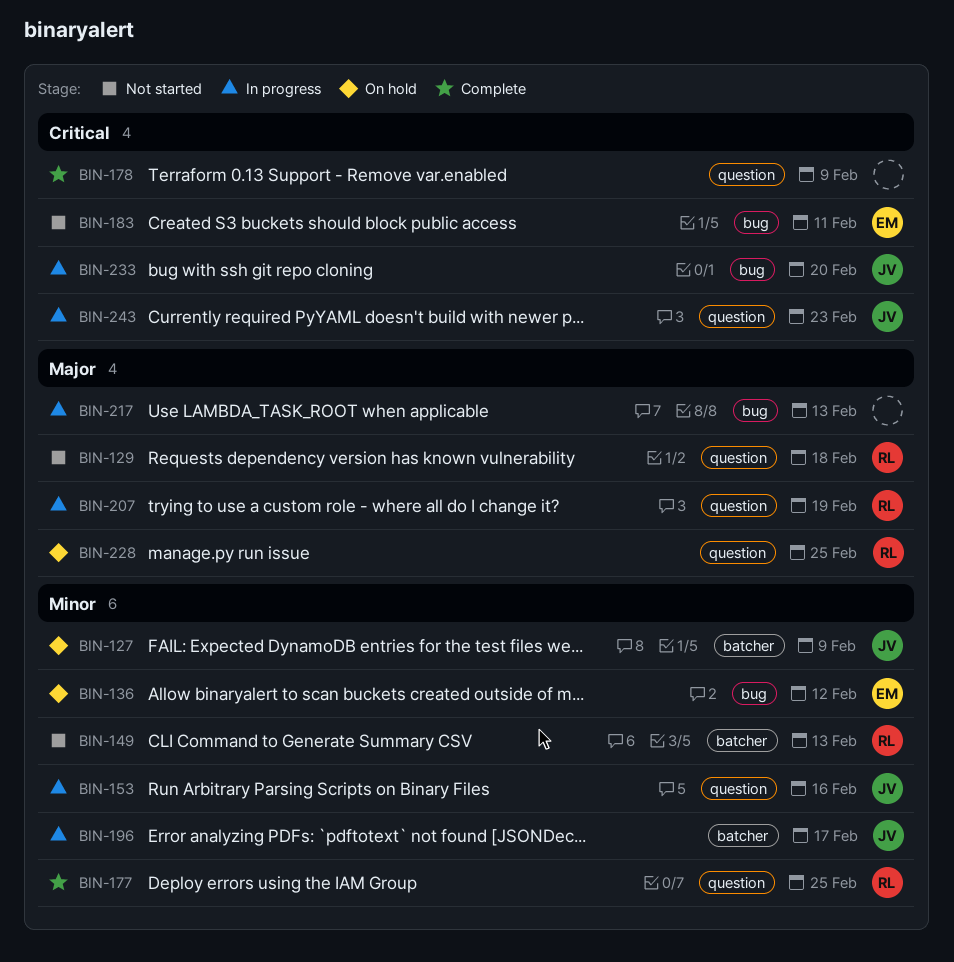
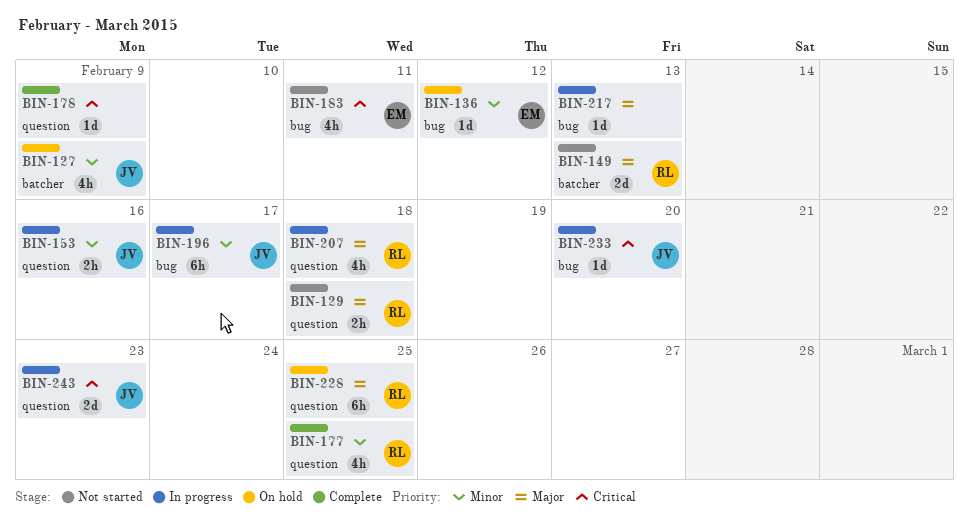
BIN-149, priority: Minor -> Major
BIN-196, label: batcher -> bug
BIN-207, due: Feb 19 -> Feb 18

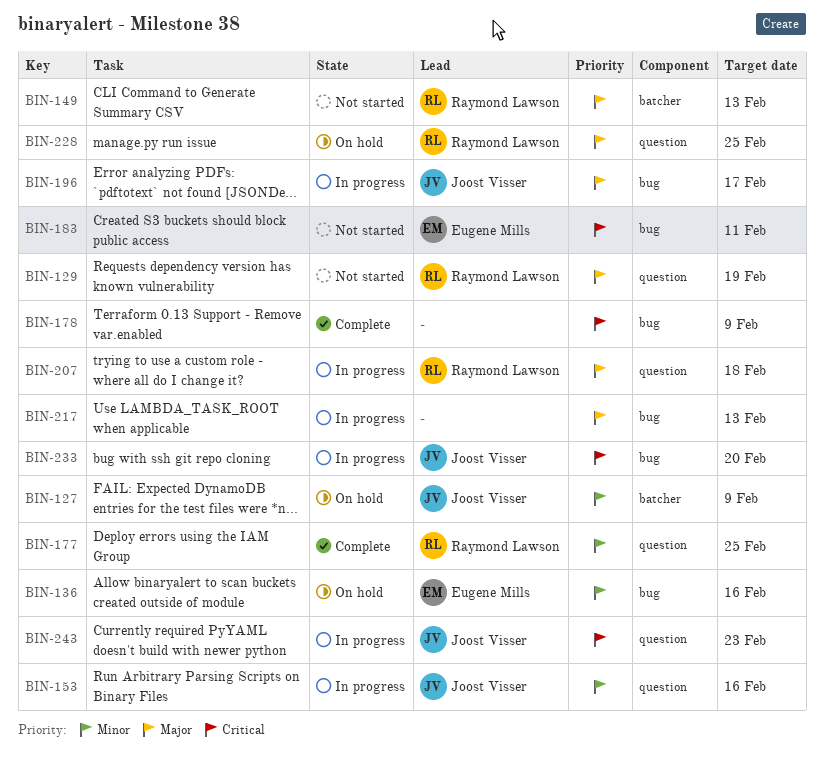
BIN-129, due: Feb 18 -> Feb 19
BIN-136, due: Feb 12 -> Feb 16
BIN-178, label: question -> bug
BIN-196, priority: Minor -> Major

